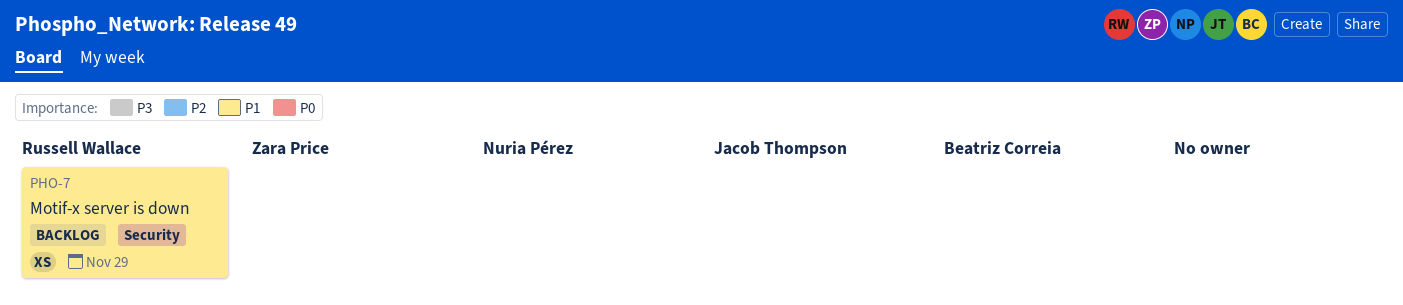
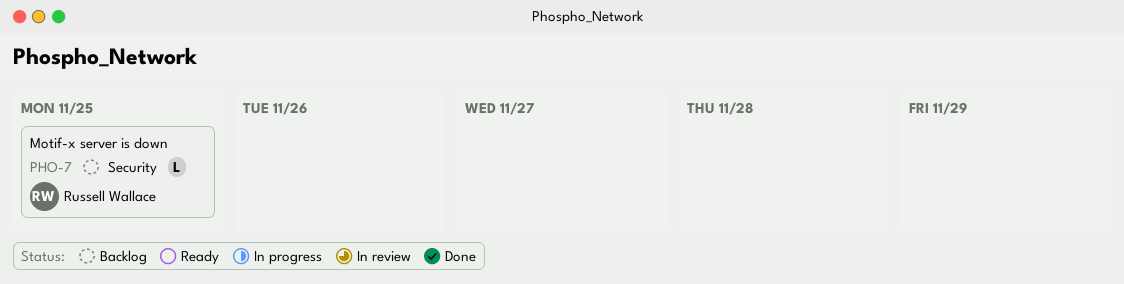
PHO-7, estimate: XS -> L
PHO-7, due: Nov 29 -> Nov 25

